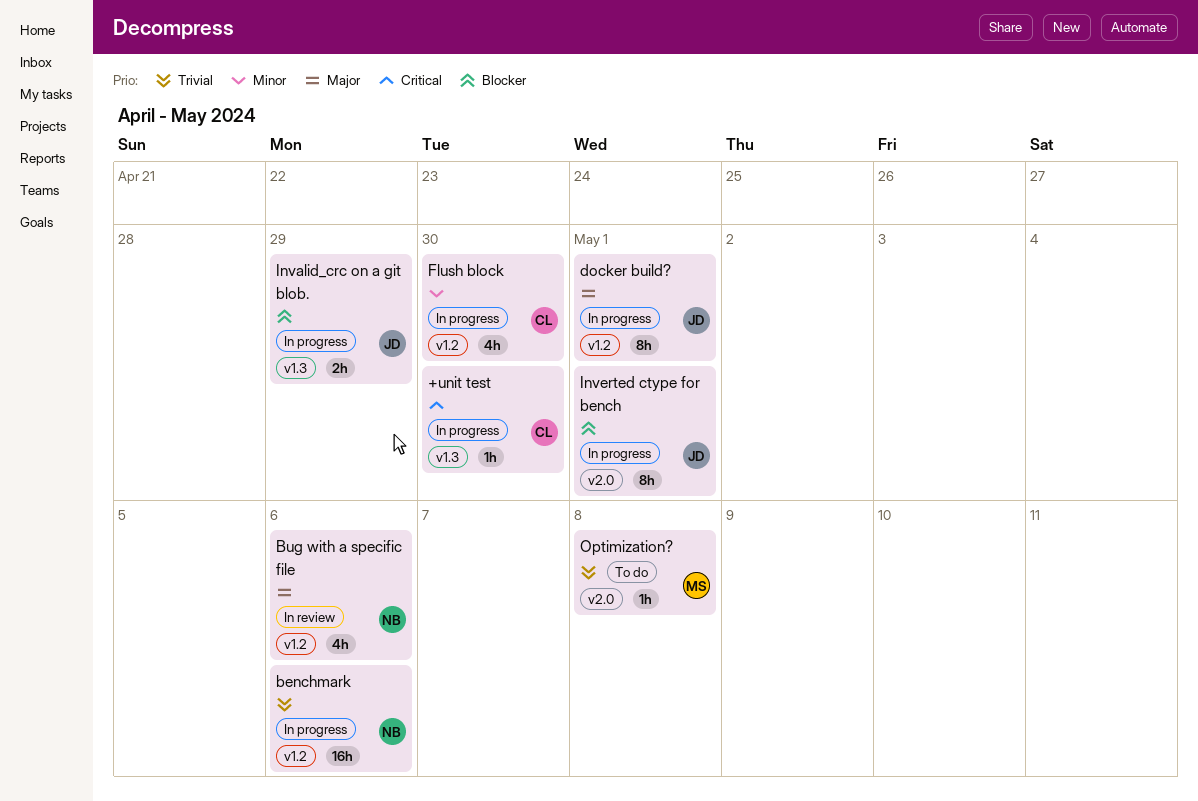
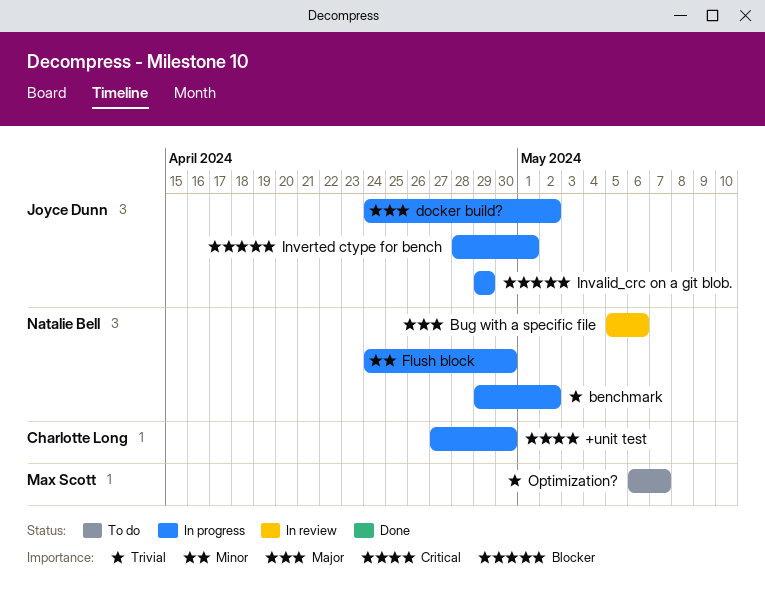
benchmark, due: May 6 -> May 2
docker build?, due: May 1 -> May 2
Flush block, owner: Charlotte Long -> Natalie Bell
Optimization?, due: May 8 -> May 7

